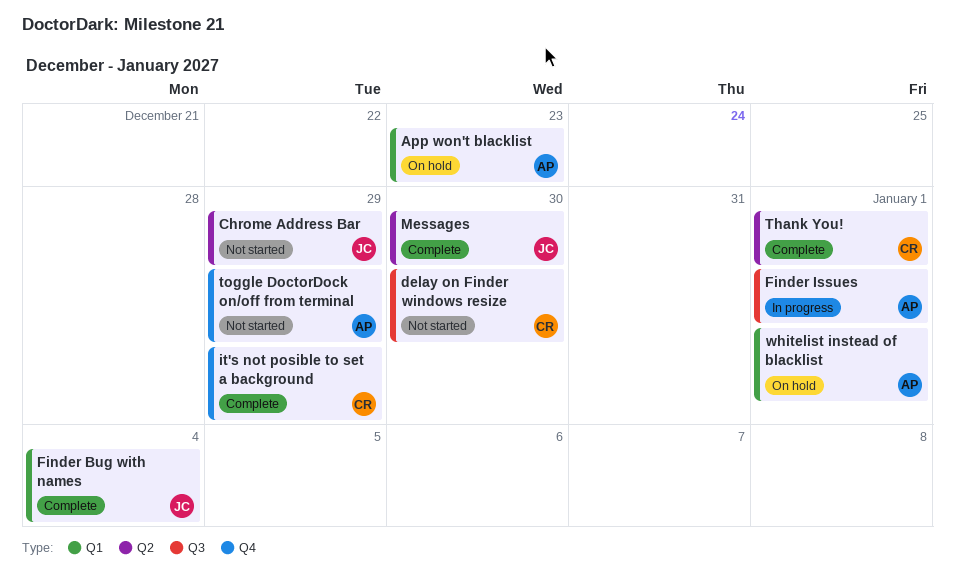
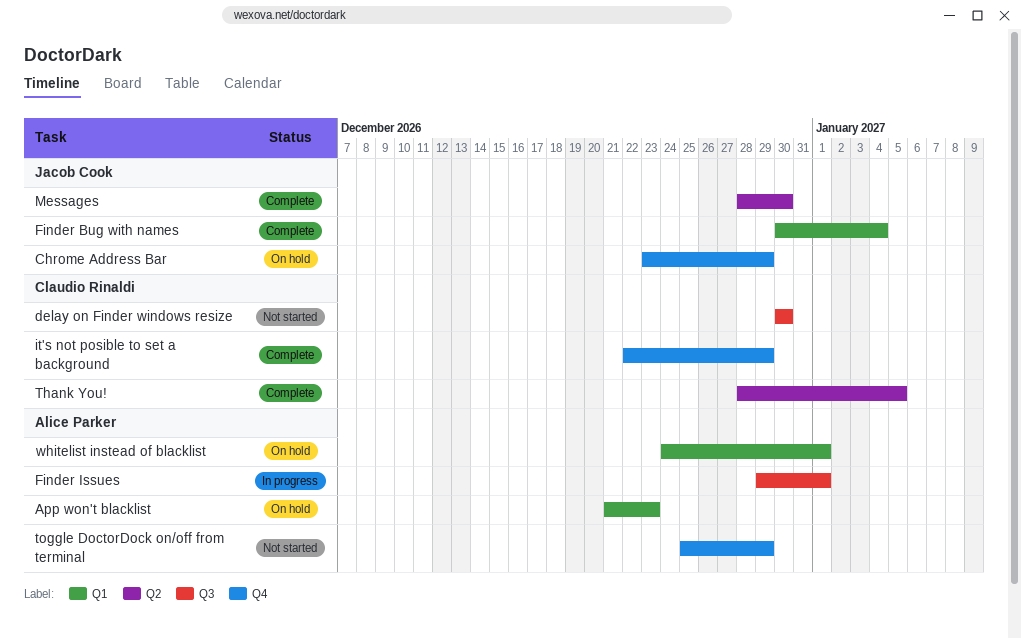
Chrome Address Bar, status: Not started -> On hold
Chrome Address Bar, label: Q2 -> Q4
Thank You!, due: Jan 1 -> Jan 5

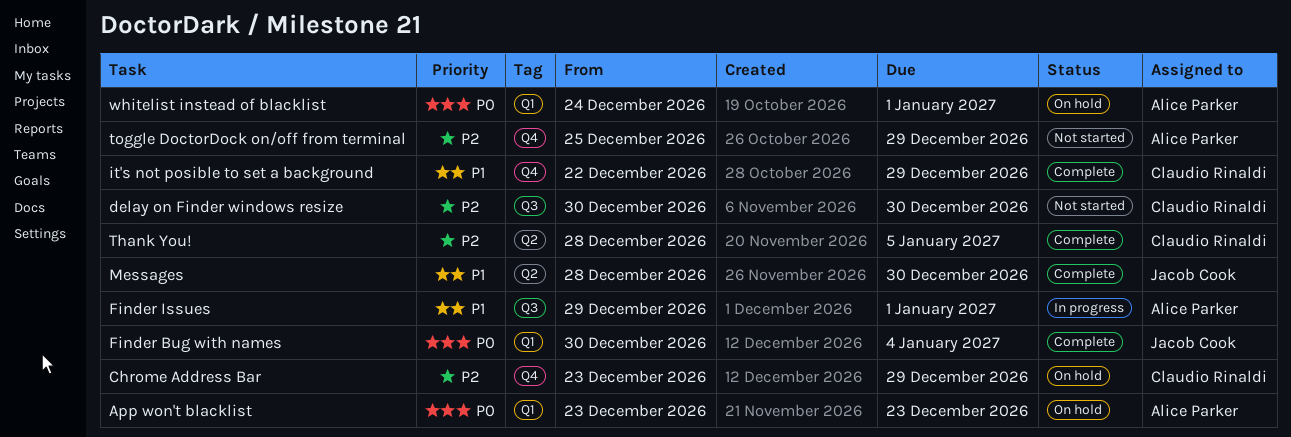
App won't blacklist, start: Dec 21 -> Dec 23
Chrome Address Bar, owner: Jacob Cook -> Claudio Rinaldi

